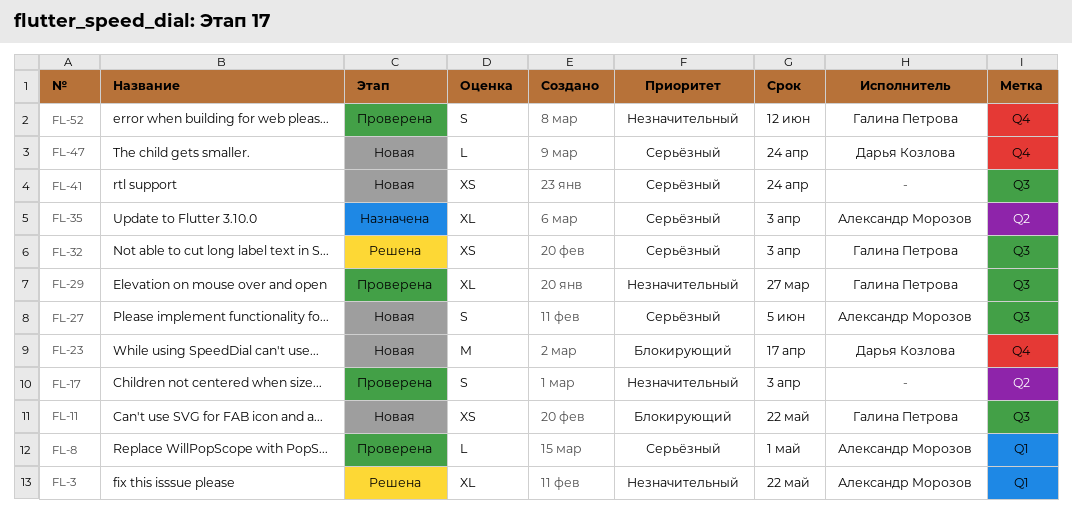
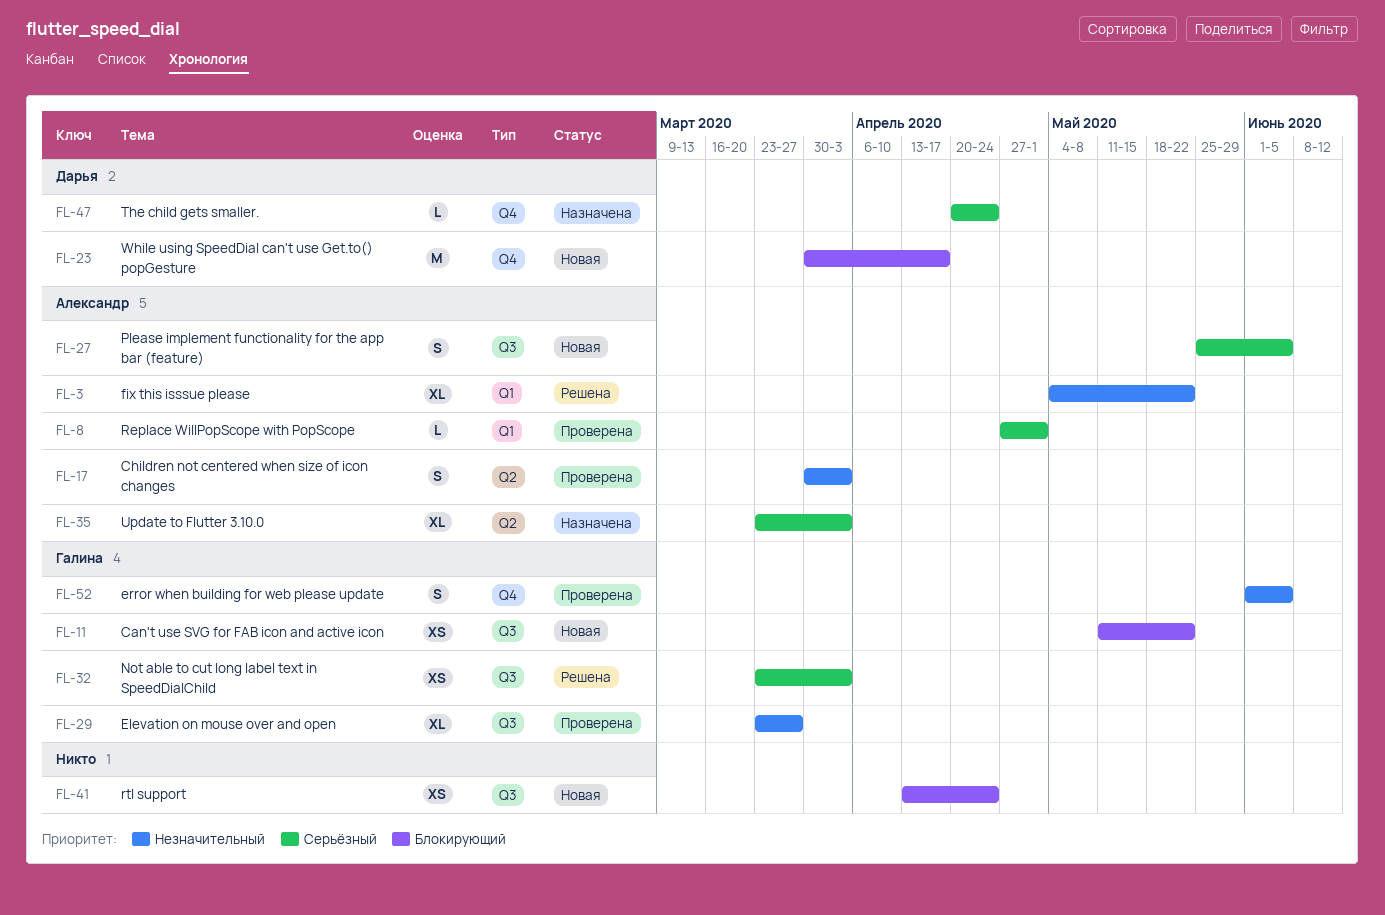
FL-17, owner: none -> Александр Морозов
FL-41, priority: Серьёзный -> Блокирующий
FL-47, status: Новая -> Назначена
FL-52, due: Jun 12 -> Jun 5

